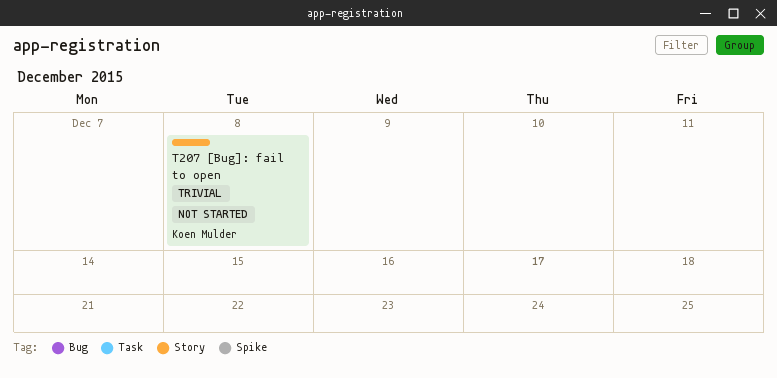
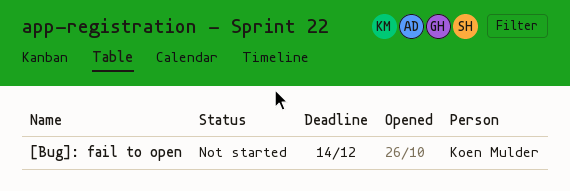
[Bug]: fail to open, due: Dec 8 -> Dec 14

